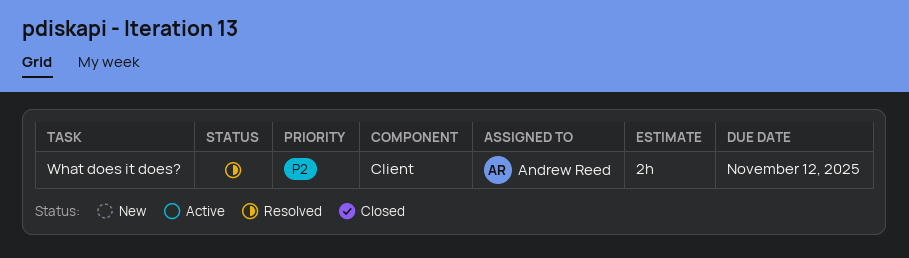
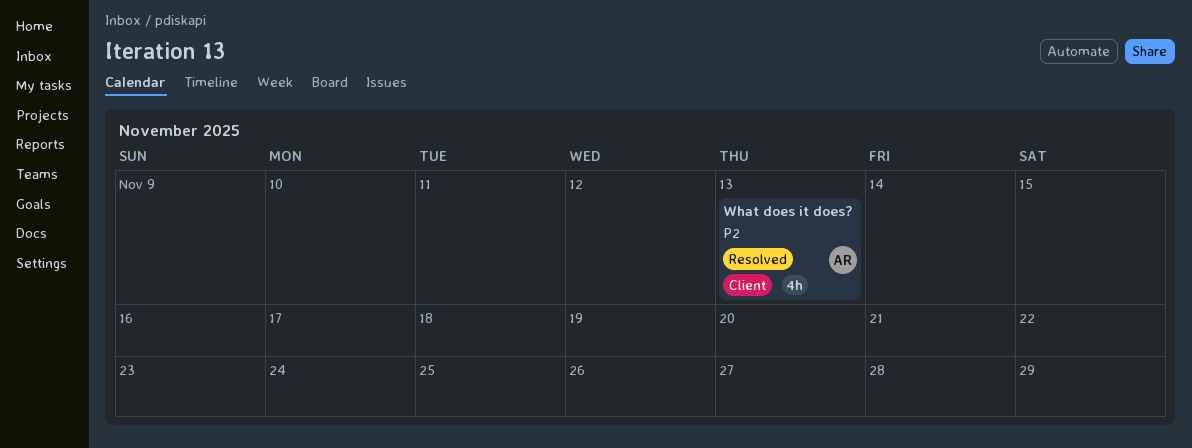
What does it does?, estimate: 2h -> 4h
What does it does?, due: Nov 12 -> Nov 13

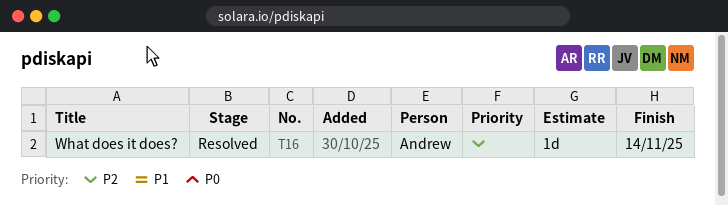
What does it does?, estimate: 4h -> 1d
What does it does?, due: Nov 13 -> Nov 14

